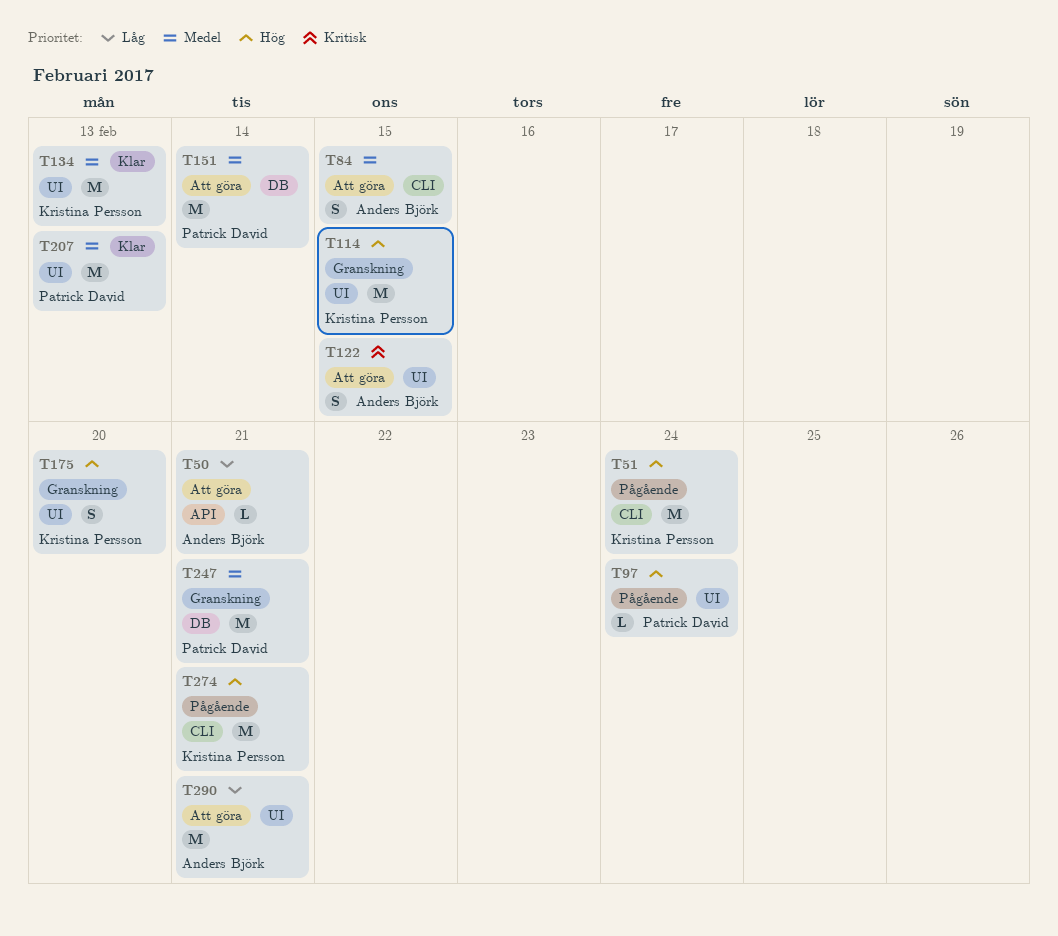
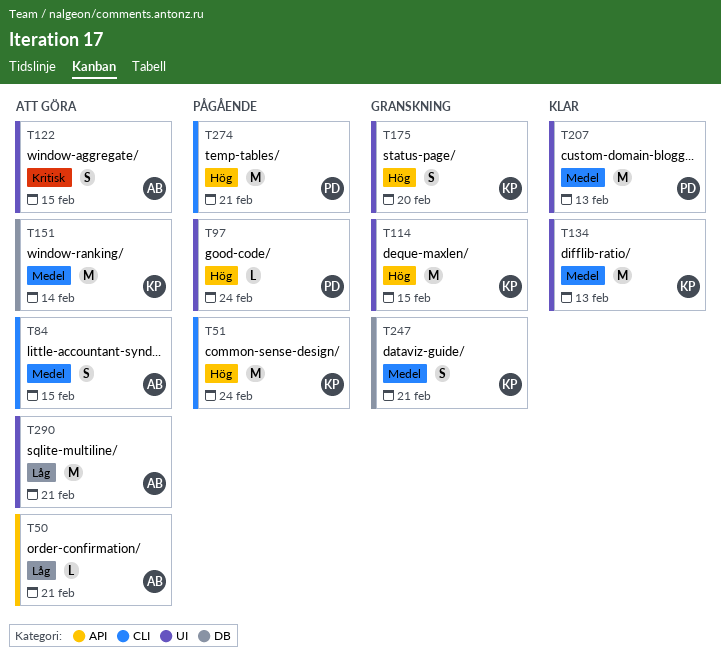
T151, owner: Patrick David -> Kristina Persson
T247, owner: Patrick David -> Kristina Persson
T247, estimate: M -> S
T274, owner: Kristina Persson -> Patrick David

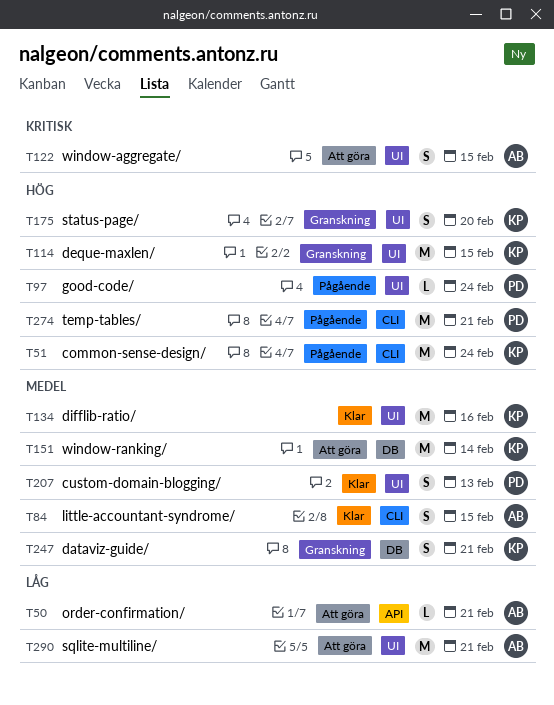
T84, status: Att göra -> Klar
T134, due: Feb 13 -> Feb 16
T207, estimate: M -> S

